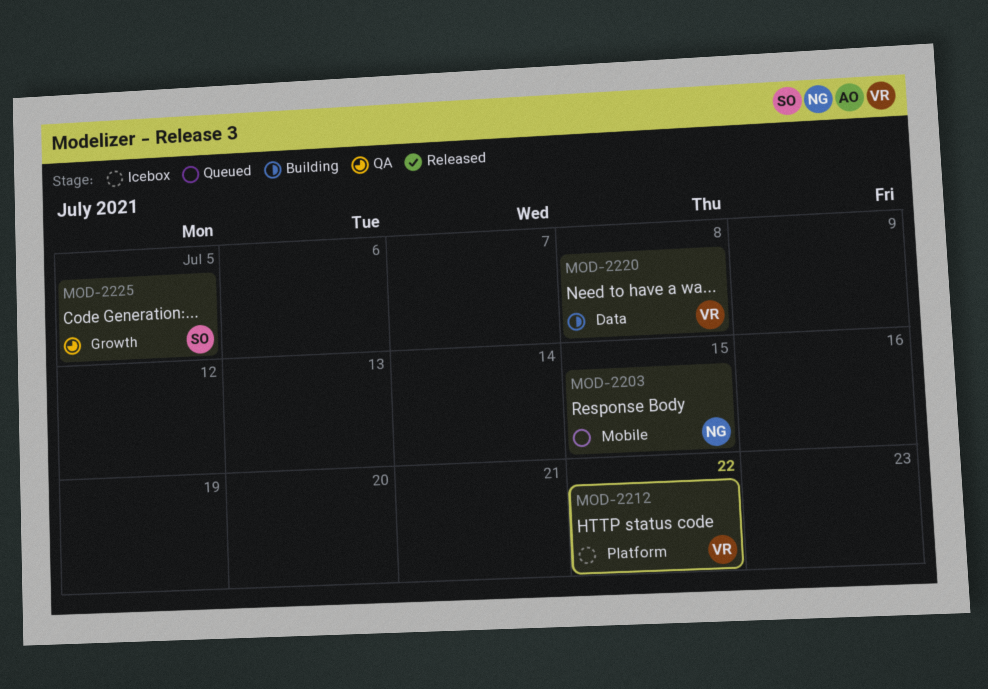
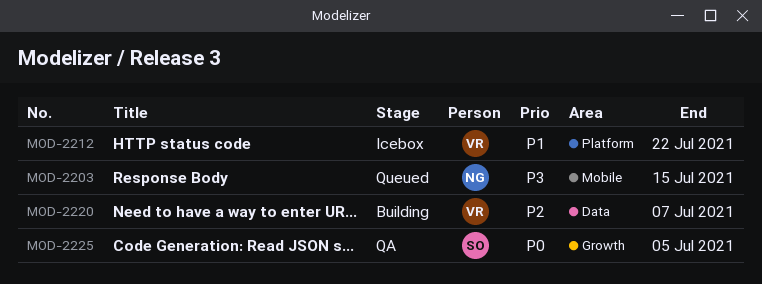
MOD-2220, due: Jul 8 -> Jul 7

